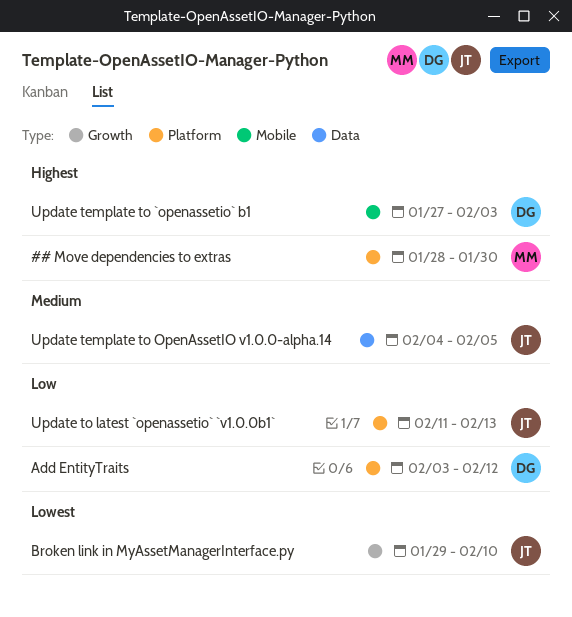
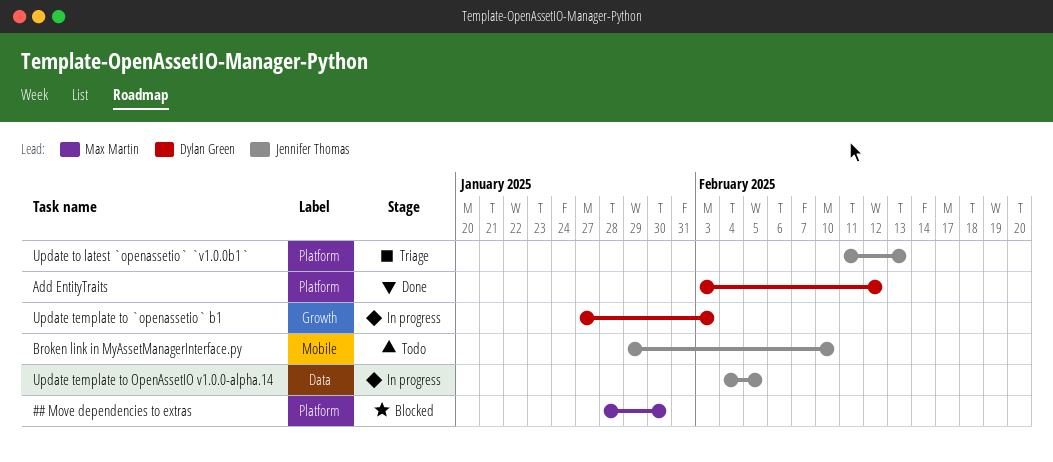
Broken link in MyAssetManagerInterface.py, label: Growth -> Mobile
Update template to `openassetio` b1, label: Mobile -> Growth

